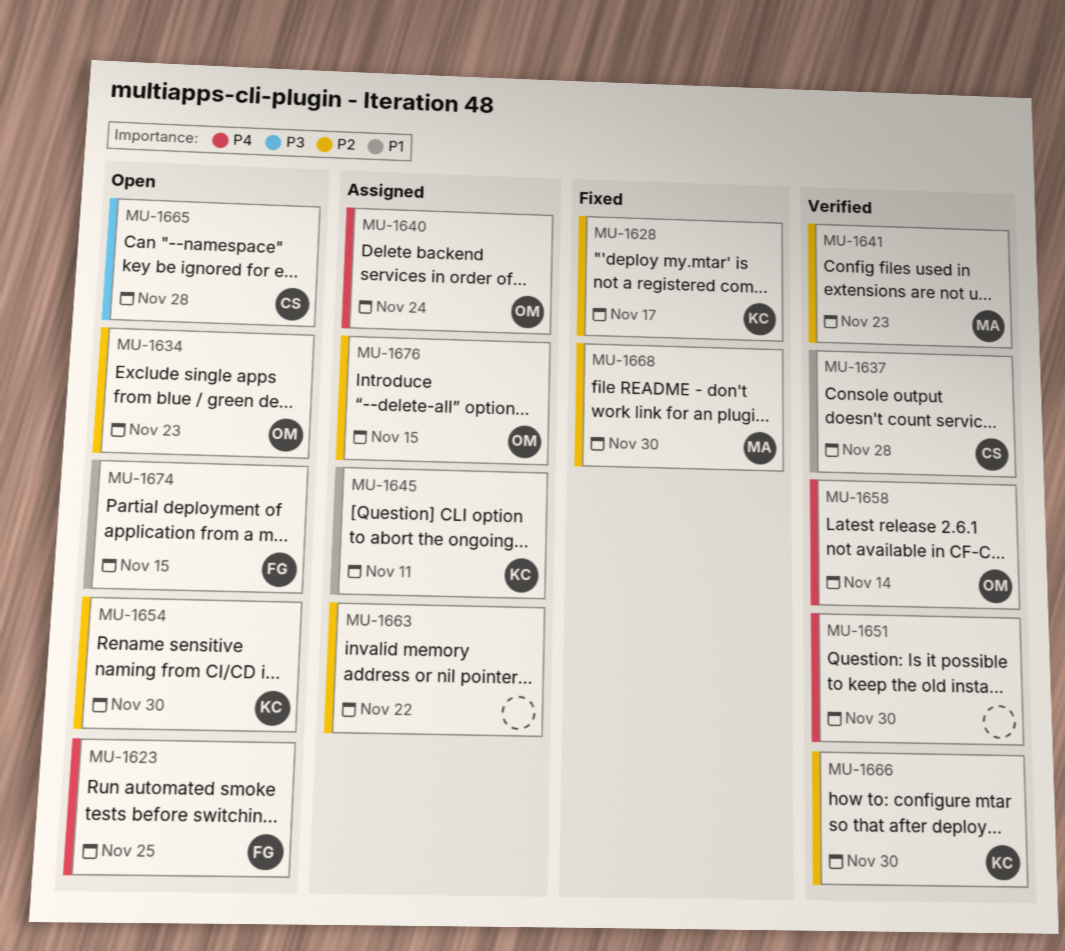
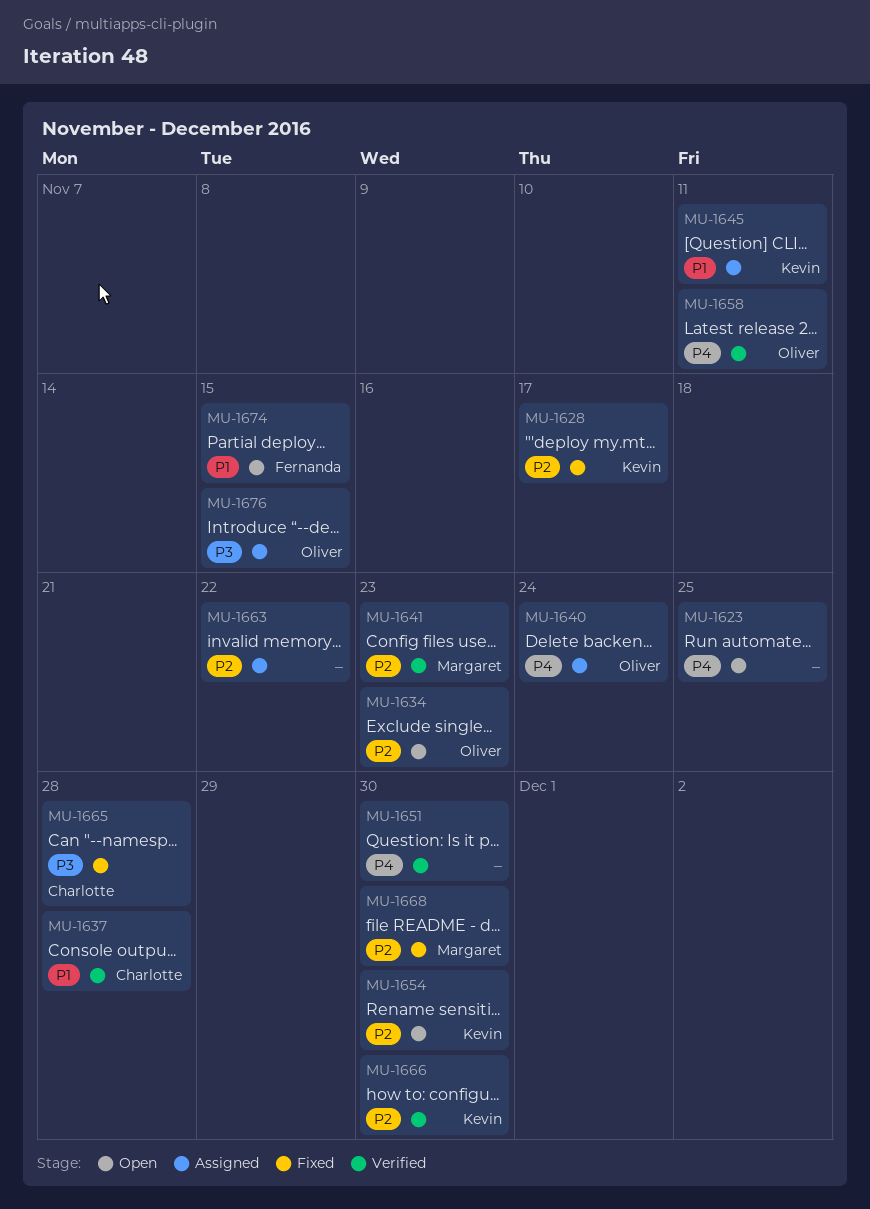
MU-1623, owner: Fernanda -> none
MU-1658, due: Nov 14 -> Nov 11
MU-1665, status: Open -> Fixed
MU-1676, priority: P2 -> P3

